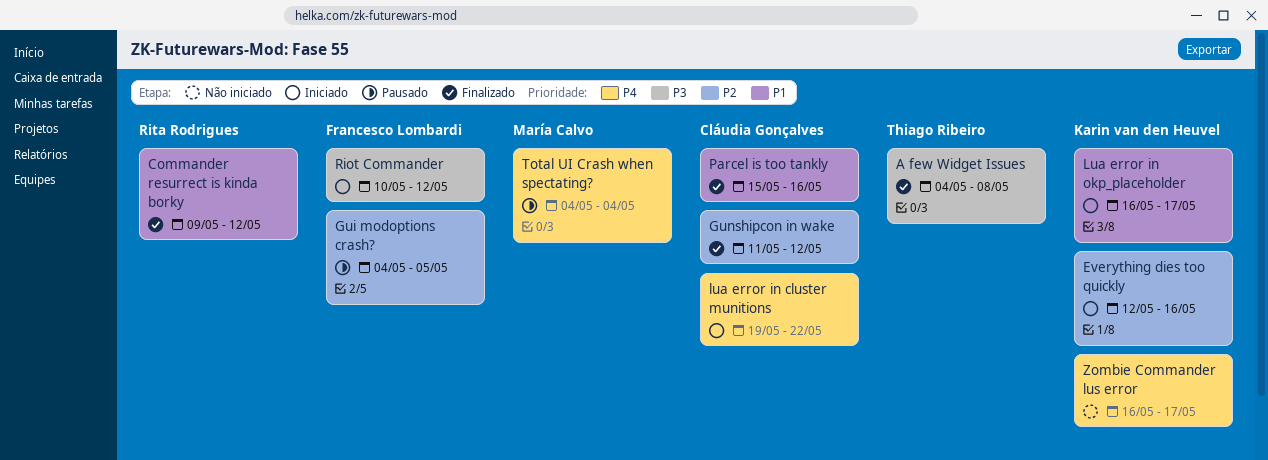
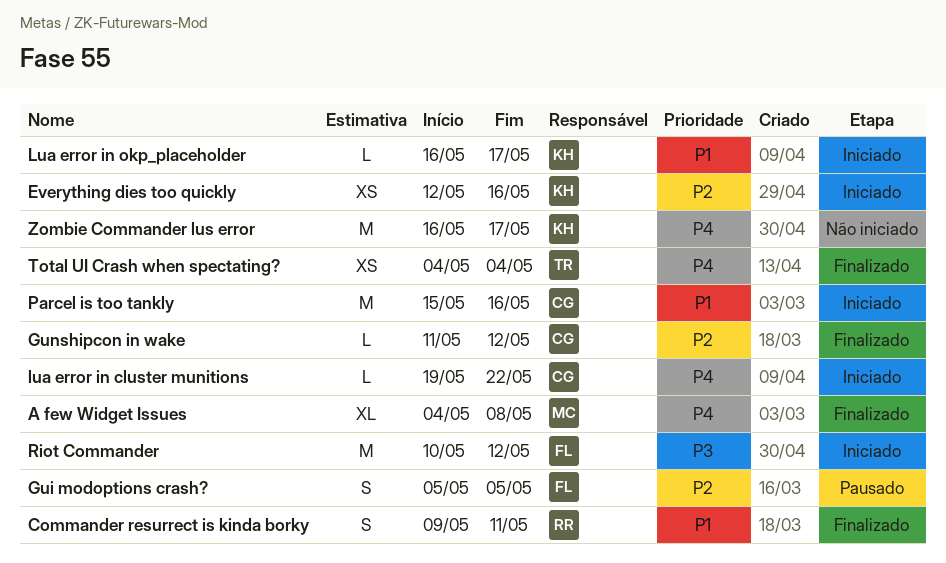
A few Widget Issues, owner: Thiago Ribeiro -> María Calvo
A few Widget Issues, priority: P3 -> P4
Commander resurrect is kinda borky, due: May 12 -> May 11
Gui modoptions crash?, start: May 4 -> May 5
Parcel is too tankly, status: Finalizado -> Iniciado
Total UI Crash when spectating?, status: Pausado -> Finalizado
Total UI Crash when spectating?, owner: María Calvo -> Thiago Ribeiro

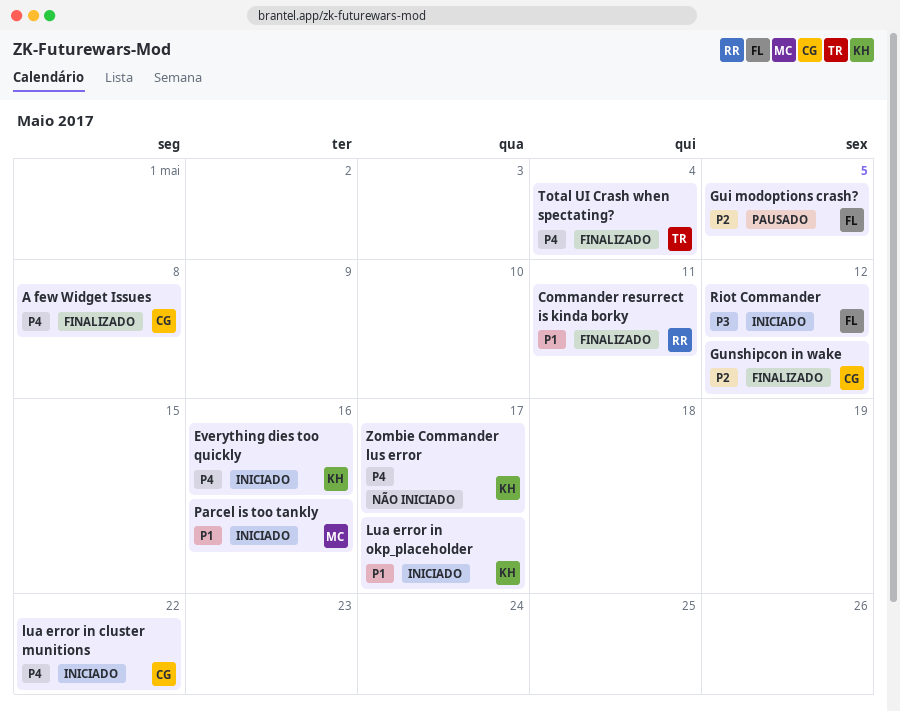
A few Widget Issues, owner: MC -> CG
Everything dies too quickly, priority: P2 -> P4
Parcel is too tankly, owner: CG -> MC

